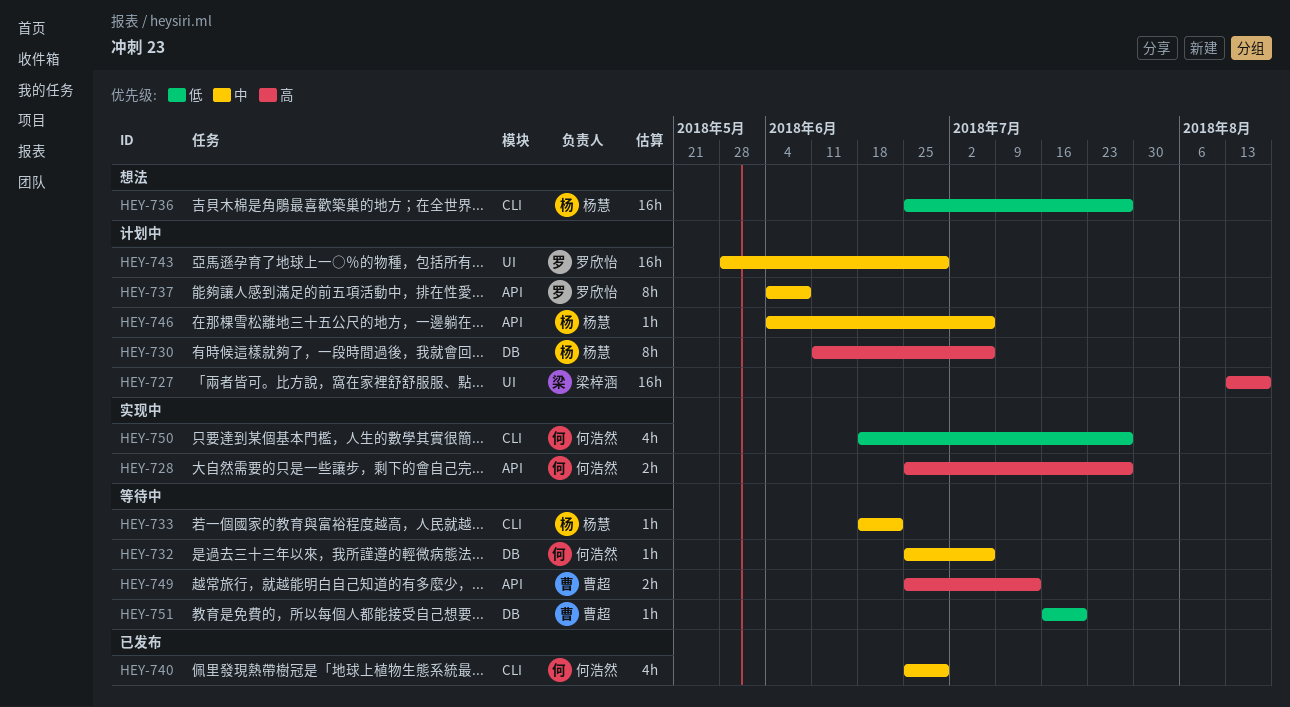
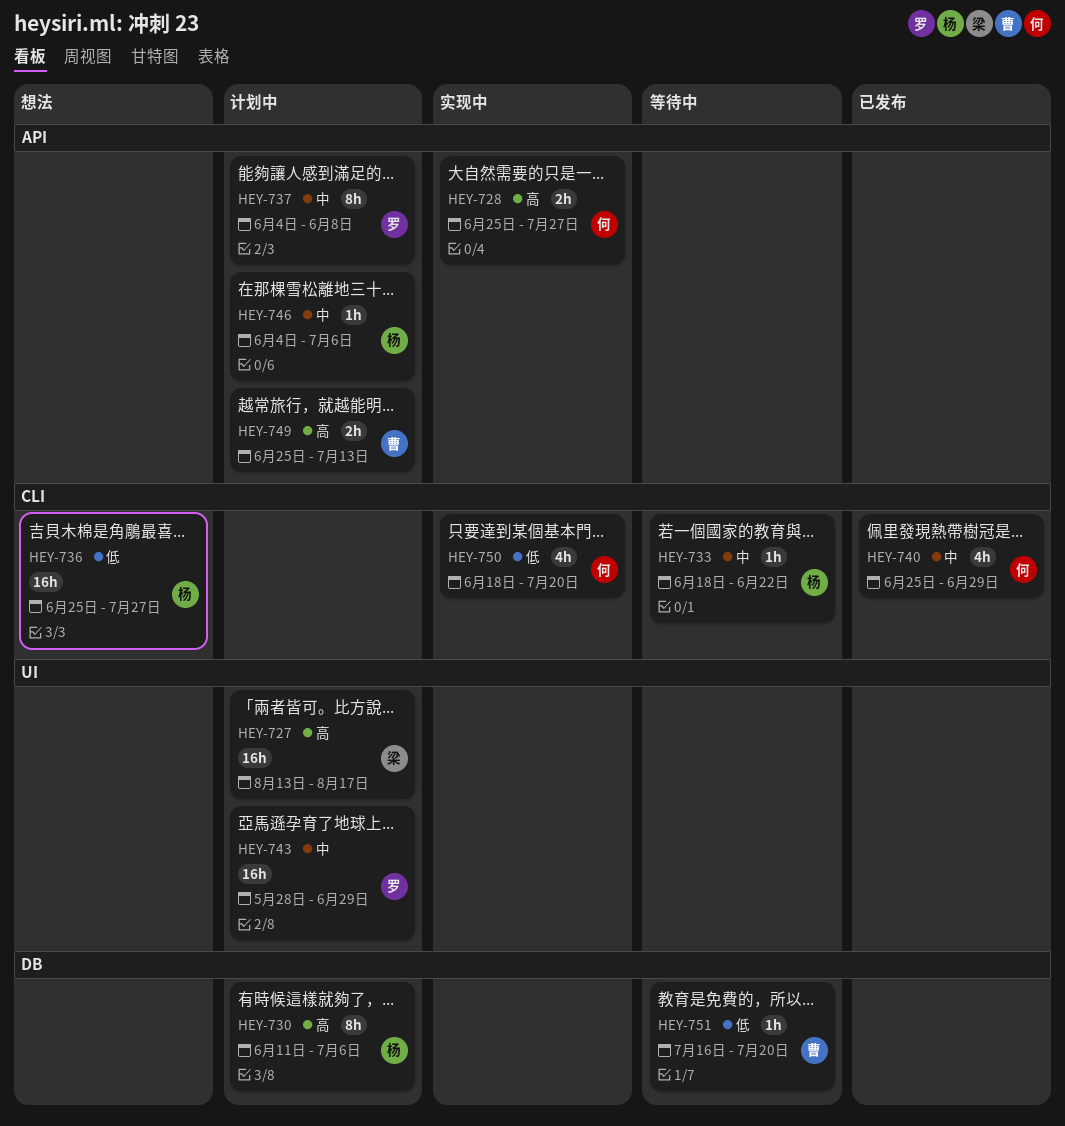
HEY-732: present -> none
HEY-749, status: 等待中 -> 计划中
HEY-750, due: Jul 27 -> Jul 20

